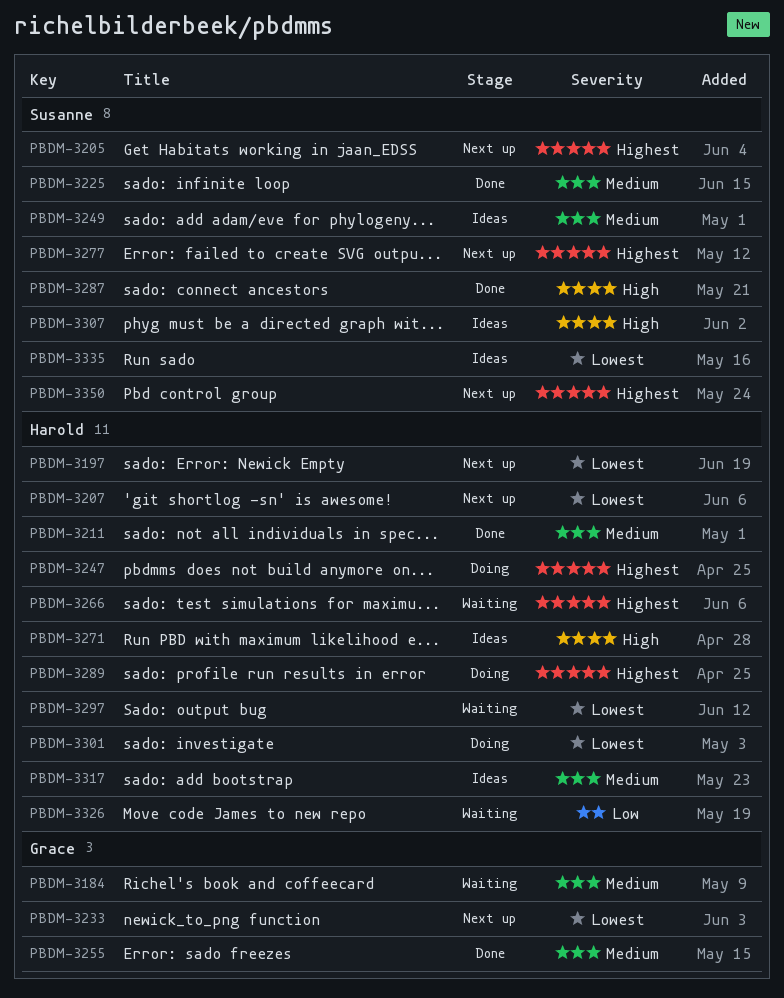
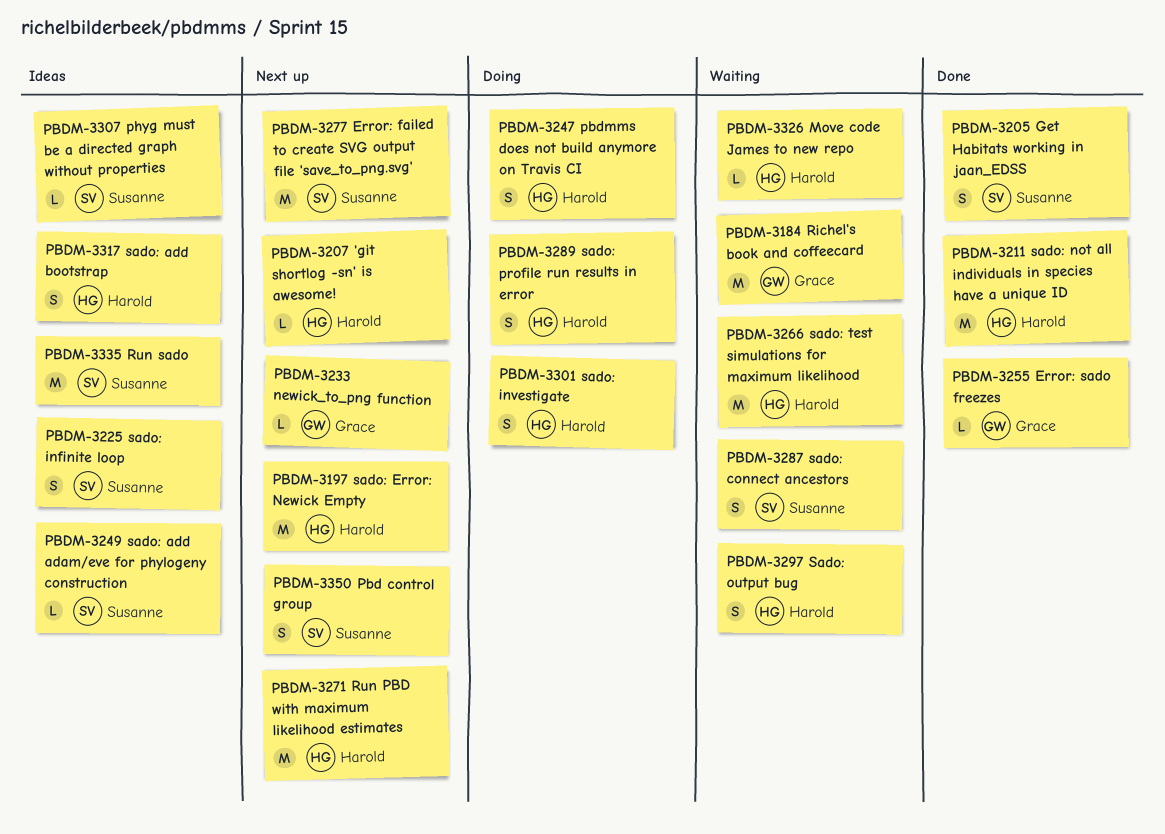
PBDM-3205, status: Next up -> Done
PBDM-3225, status: Done -> Ideas
PBDM-3271, status: Ideas -> Next up
PBDM-3287, status: Done -> Waiting

